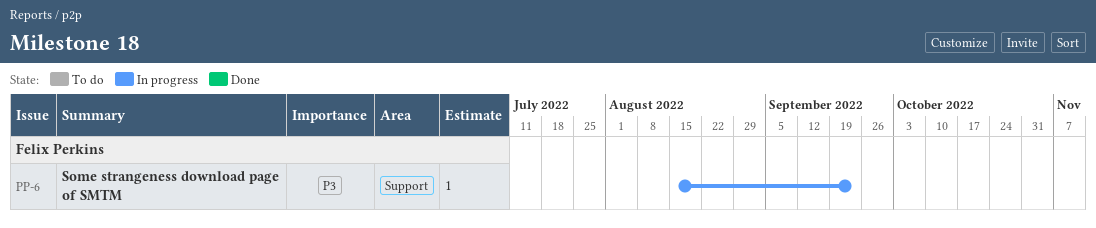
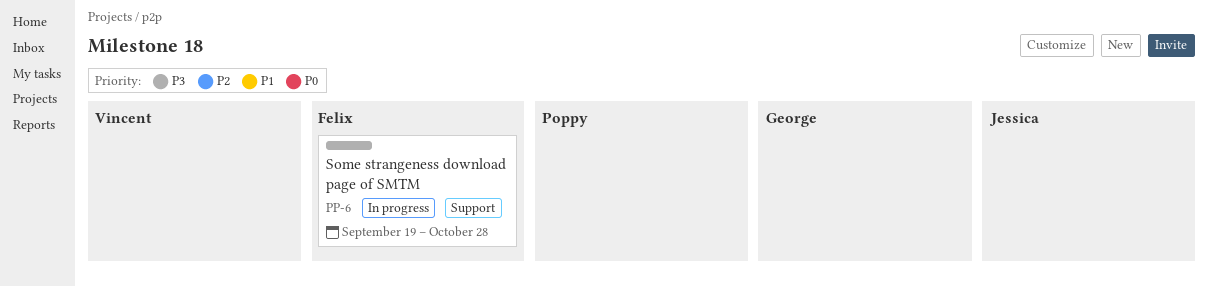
PP-6, start: Aug 15 -> Sep 19
PP-6, due: Sep 23 -> Oct 28

